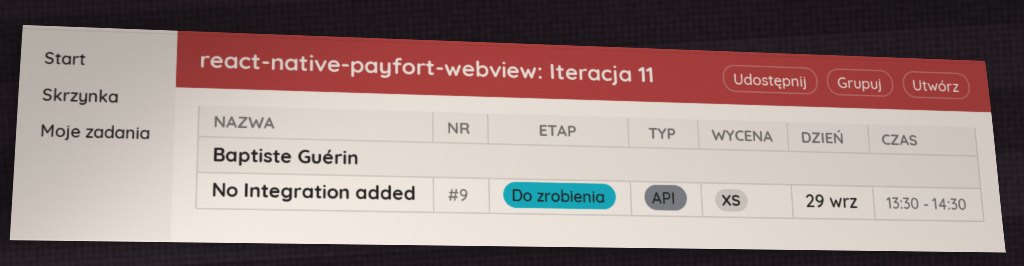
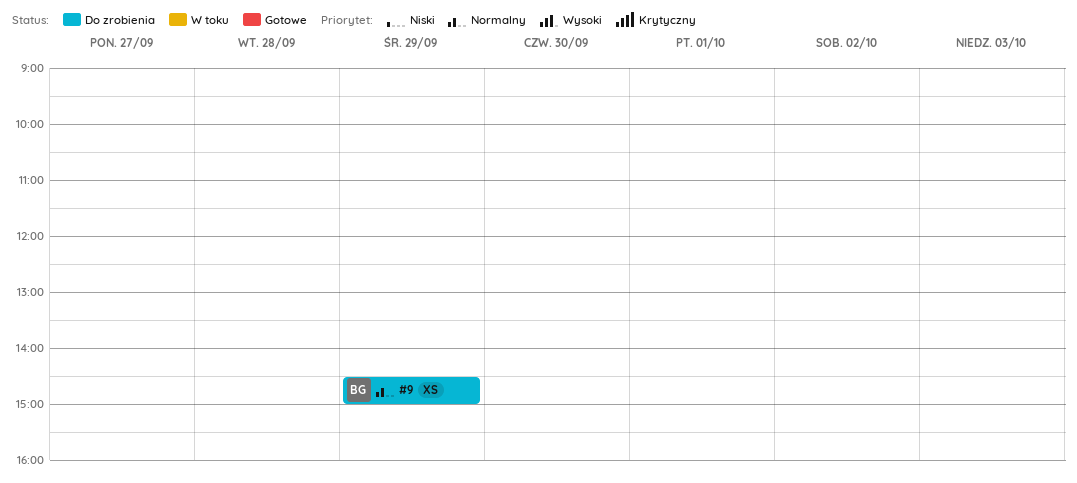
#9, begins: 13:30 -> 14:30
#9, ends: 14:30 -> 15:00

